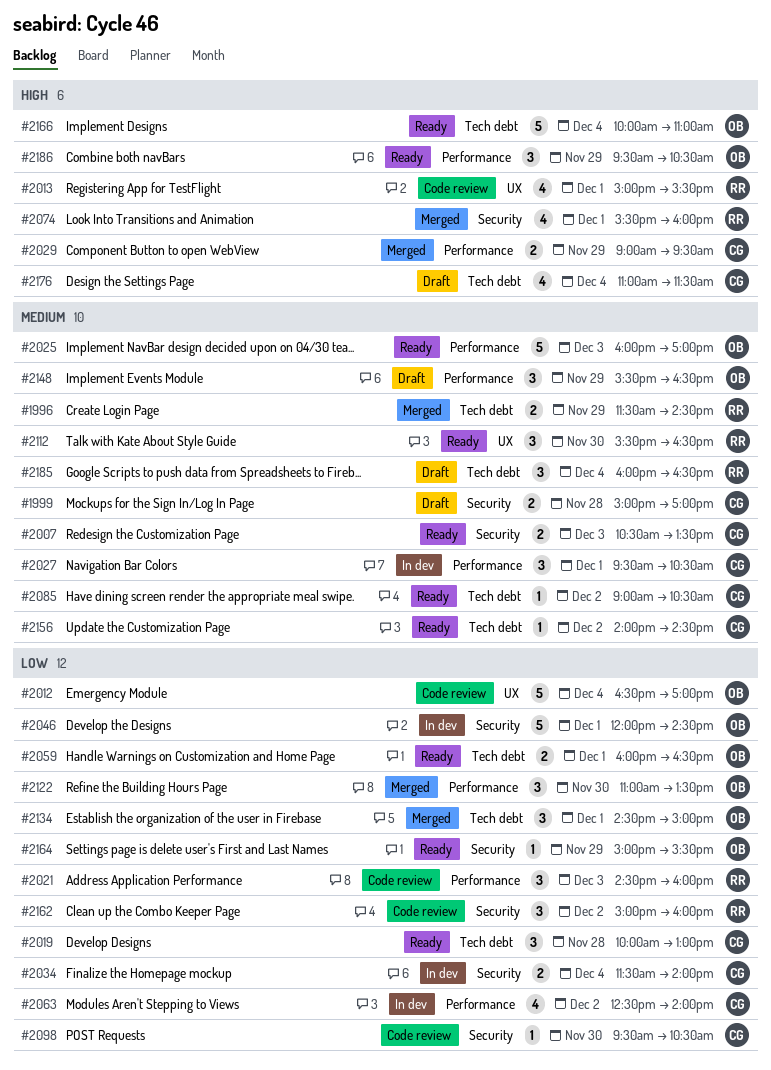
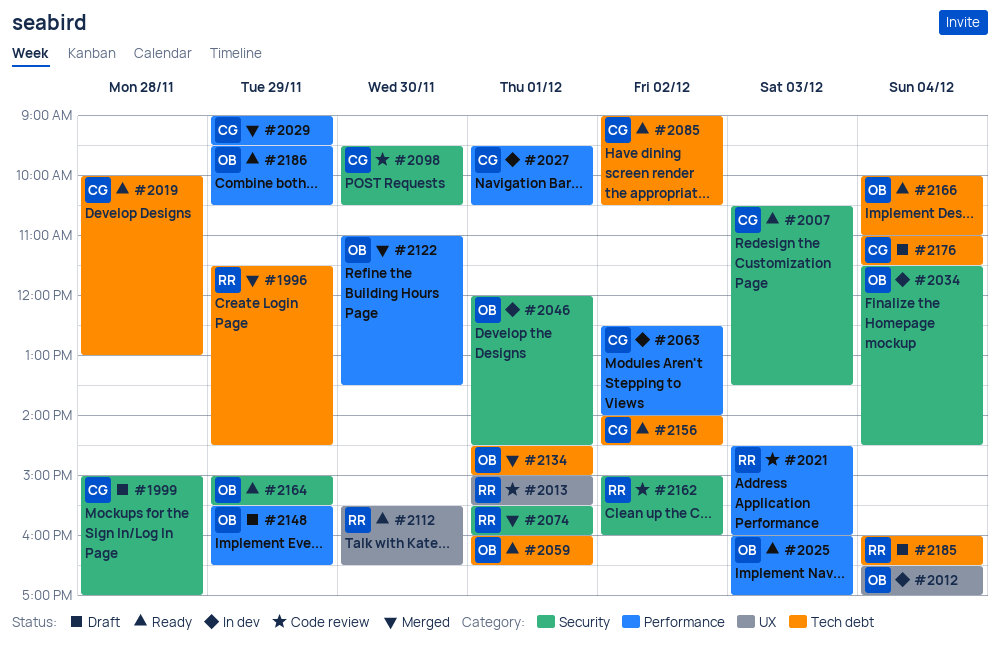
#2012, status: Code review -> In dev
#2034, owner: CG -> OB
#2034, ends: 14:00 -> 14:30

